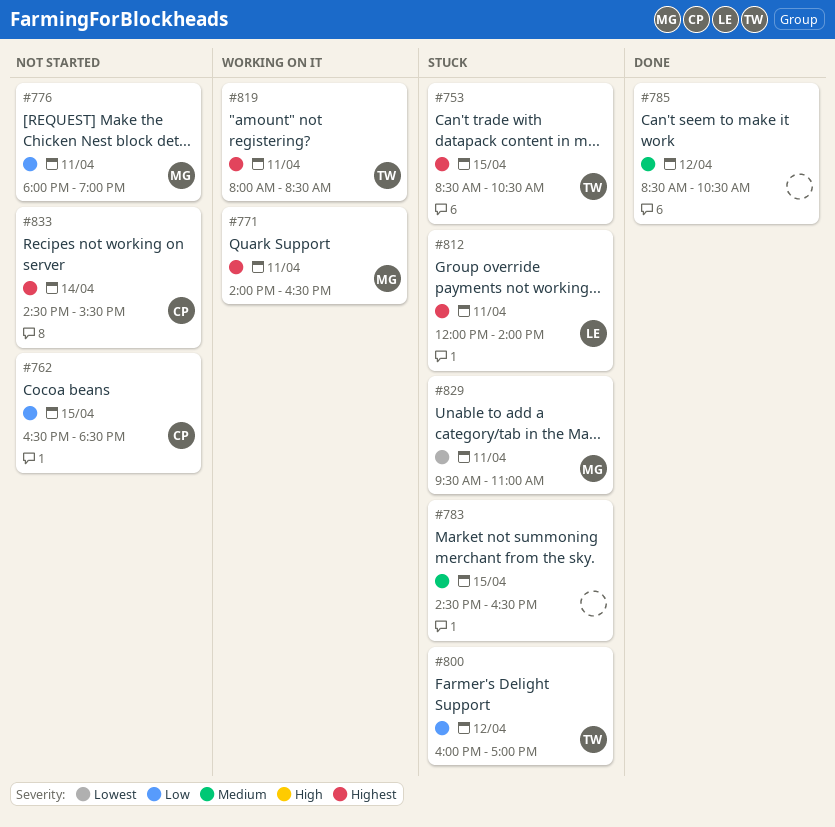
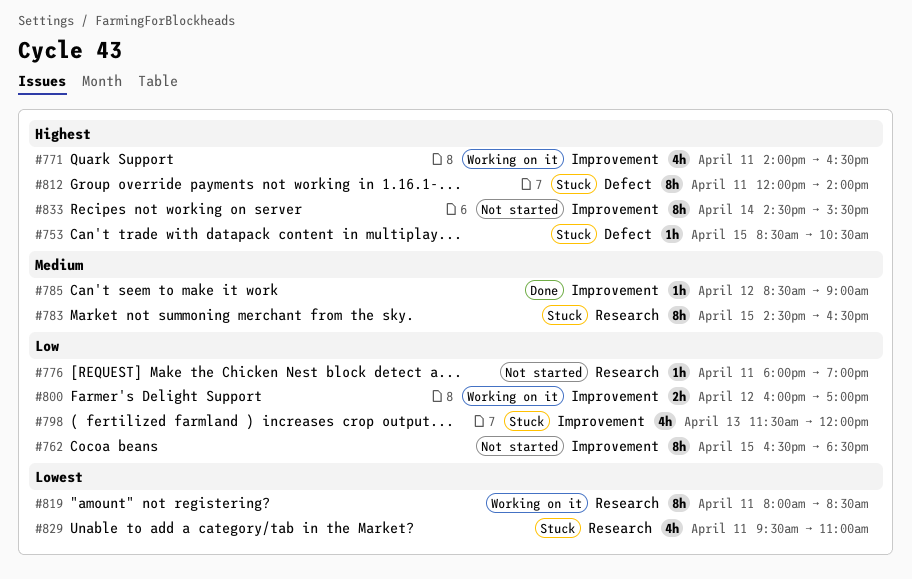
#785, ends: 10:30 -> 09:00
#798: none -> present
#800, status: Stuck -> Working on it
#819, priority: Highest -> Lowest

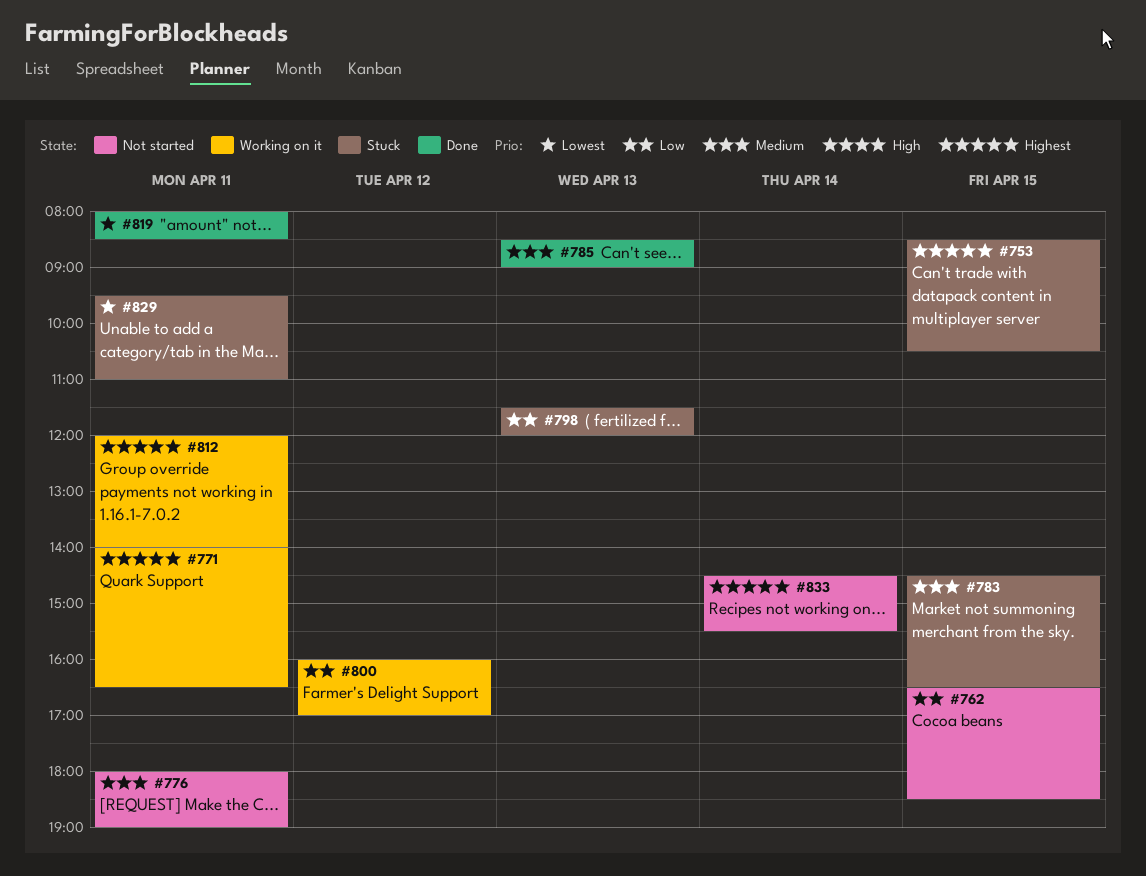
#776, priority: Low -> Medium
#785, day: Apr 12 -> Apr 13
#812, status: Stuck -> Working on it
#819, status: Working on it -> Done

